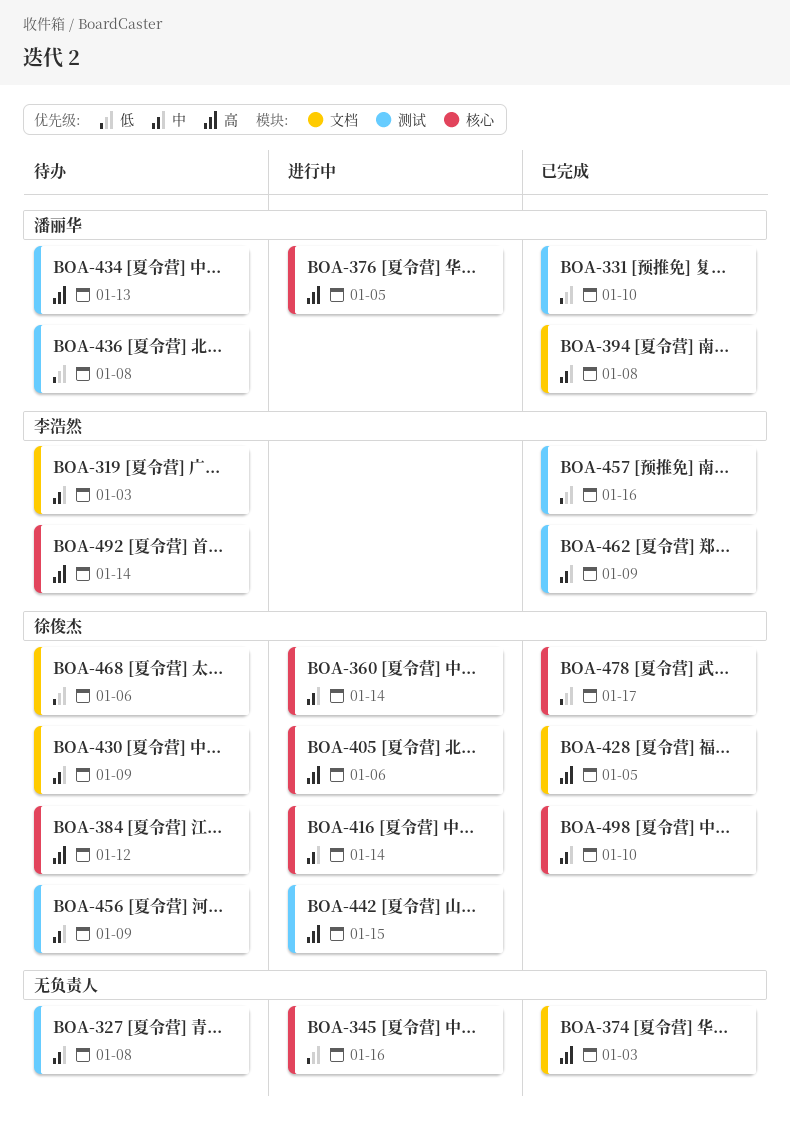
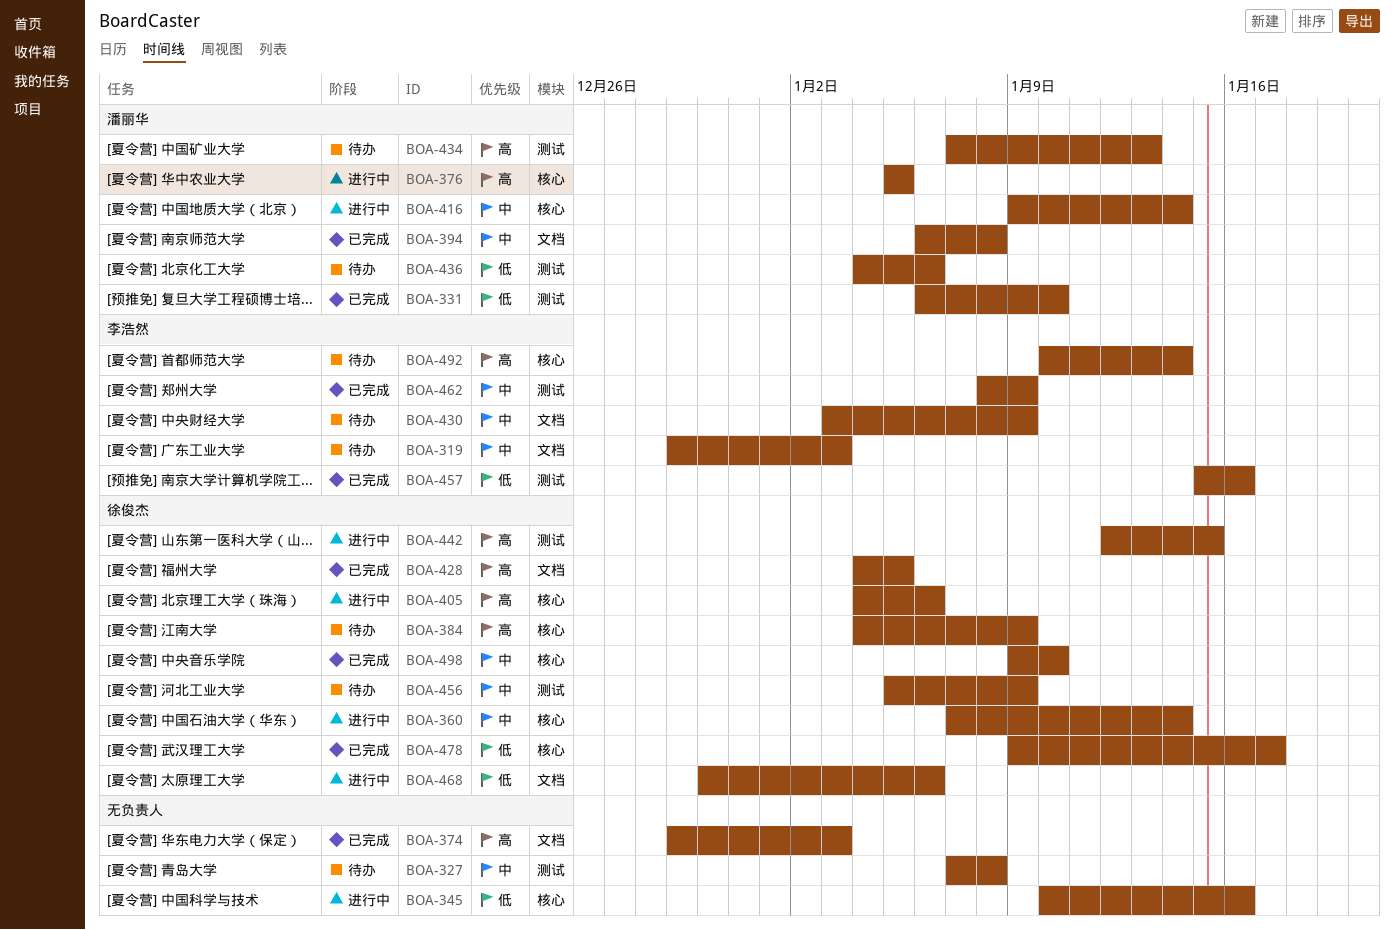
BOA-384, due: Jan 12 -> Jan 9
BOA-416, owner: 徐俊杰 -> 潘丽华
BOA-430, owner: 徐俊杰 -> 李浩然
BOA-436, due: Jan 8 -> Jan 6
BOA-468, status: 待办 -> 进行中

